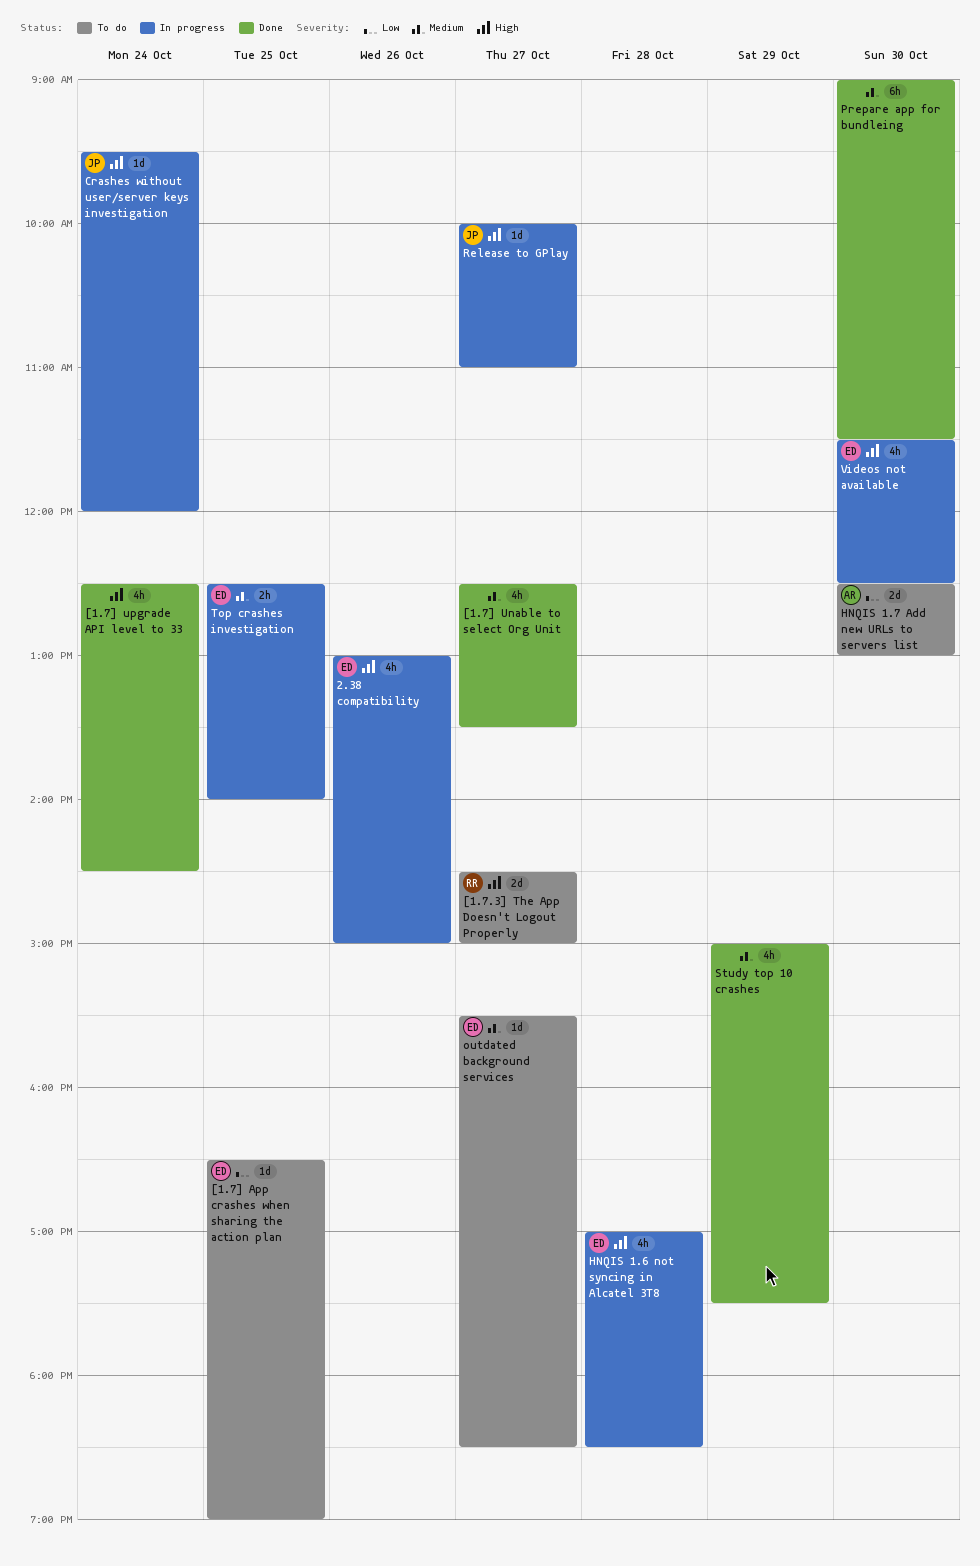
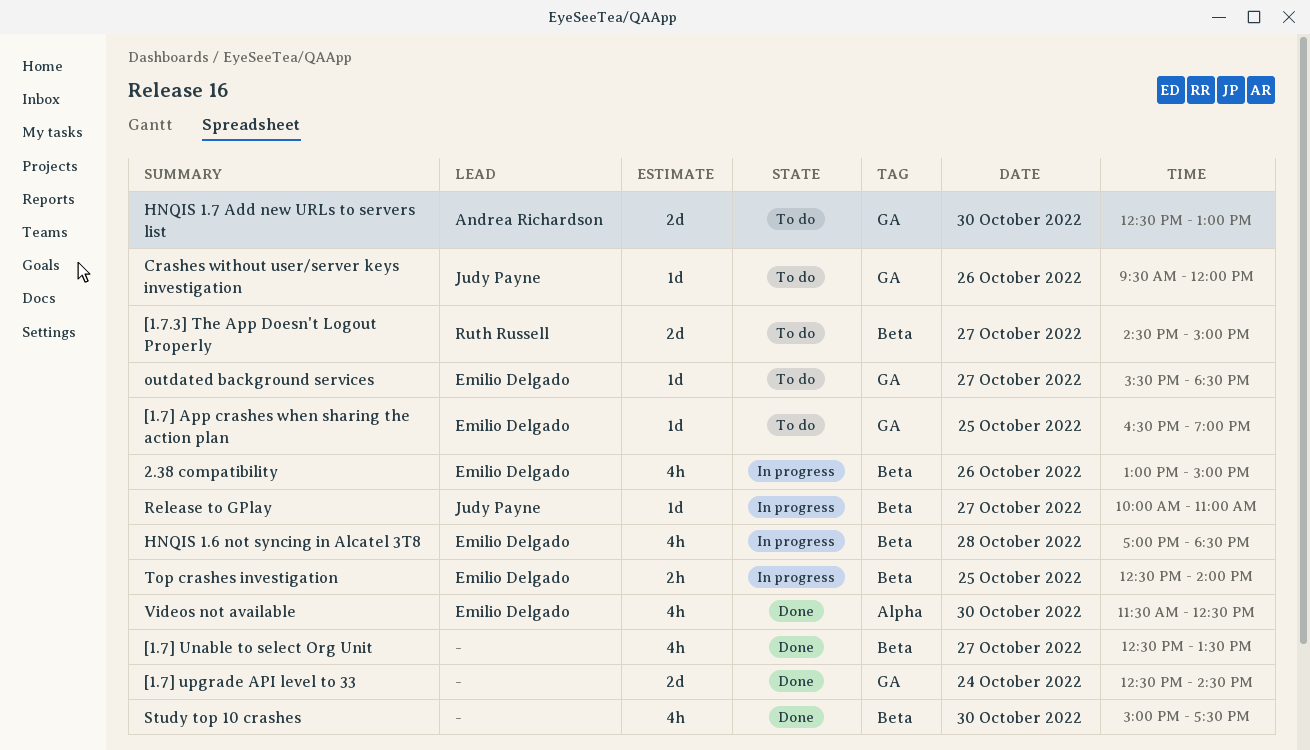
[1.7] upgrade API level to 33, estimate: 4h -> 2d
Crashes without user/server keys investigation, status: In progress -> To do
Crashes without user/server keys investigation, day: Oct 24 -> Oct 26
Prepare app for bundleing: present -> none
Study top 10 crashes, day: Oct 29 -> Oct 30
Videos not available, status: In progress -> Done

